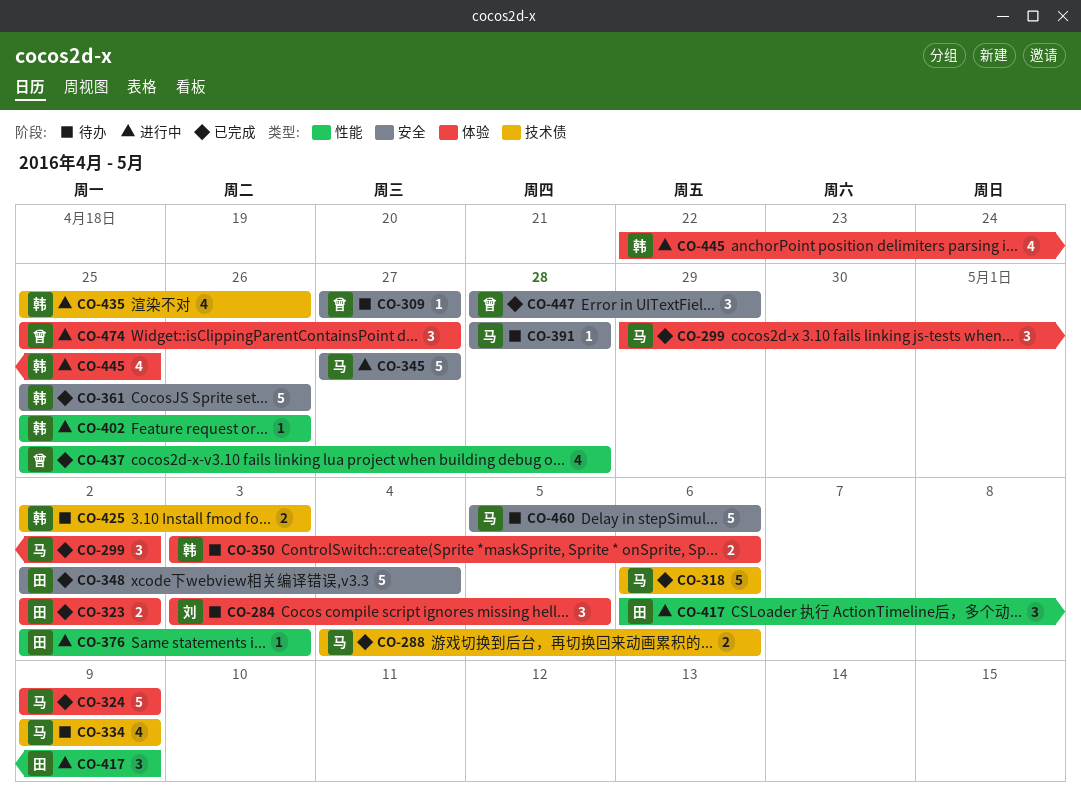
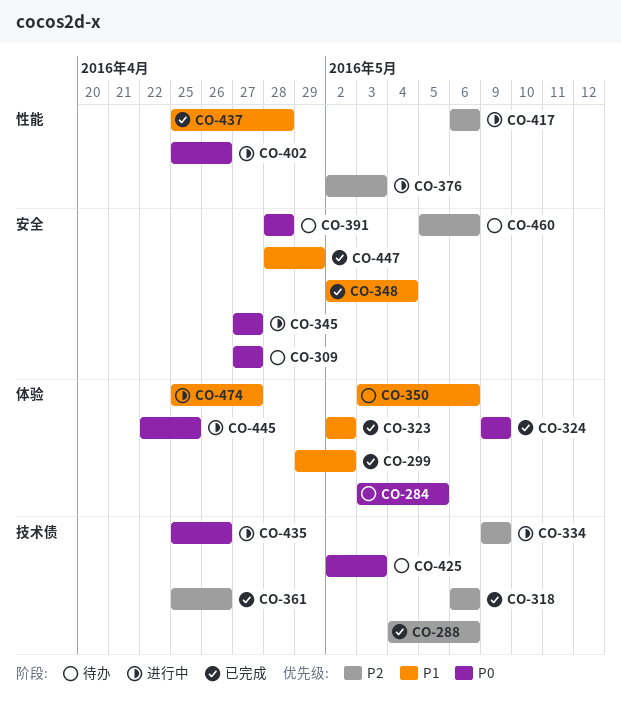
CO-334, status: 待办 -> 进行中
CO-361, label: 安全 -> 技术债
CO-417, due: May 9 -> May 6

